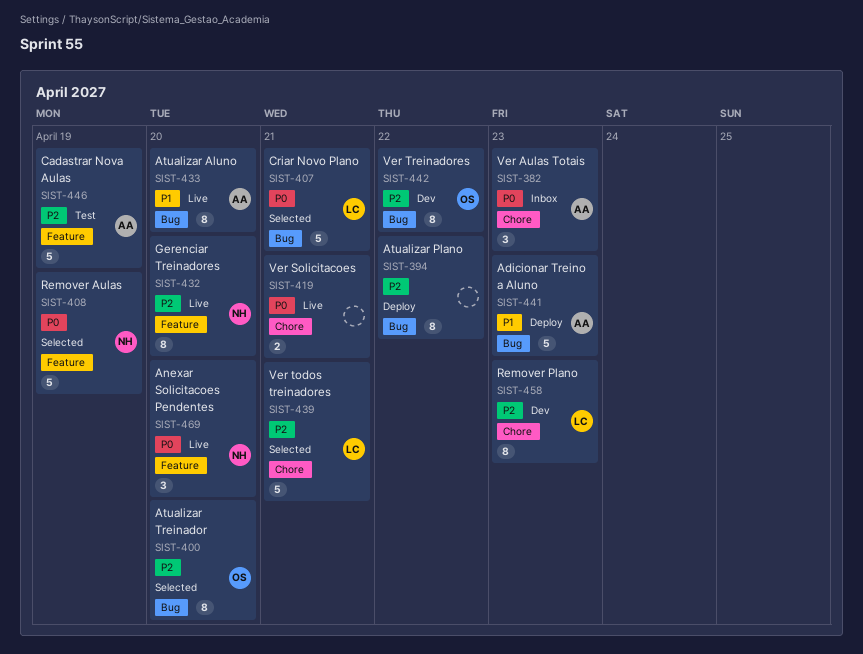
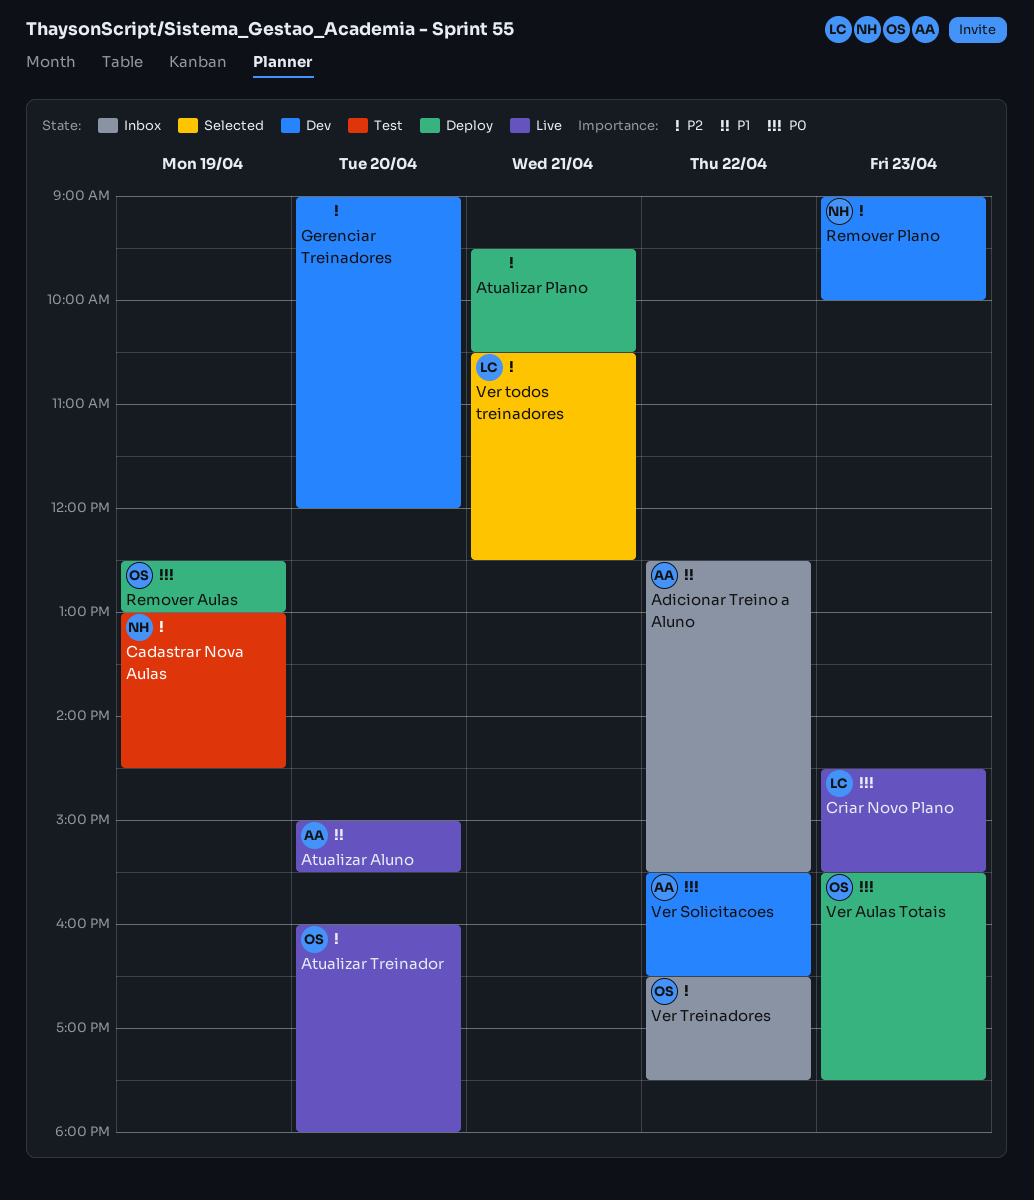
Adicionar Treino a Aluno, status: Deploy -> Inbox
Adicionar Treino a Aluno, day: Apr 23 -> Apr 22
Anexar Solicitacoes Pendentes: present -> none
Atualizar Plano, day: Apr 22 -> Apr 21
Atualizar Treinador, status: Selected -> Live
Cadastrar Nova Aulas, owner: AA -> NH
Criar Novo Plano, status: Selected -> Live
Criar Novo Plano, day: Apr 21 -> Apr 23
Gerenciar Treinadores, status: Live -> Dev
Gerenciar Treinadores, owner: NH -> none
Remover Aulas, status: Selected -> Deploy
Remover Aulas, owner: NH -> OS
Remover Plano, owner: LC -> NH
Ver Aulas Totais, status: Inbox -> Deploy
Ver Aulas Totais, owner: AA -> OS
Ver Solicitacoes, status: Live -> Dev
Ver Solicitacoes, owner: none -> AA
Ver Solicitacoes, day: Apr 21 -> Apr 22
Ver Treinadores, status: Dev -> Inbox

